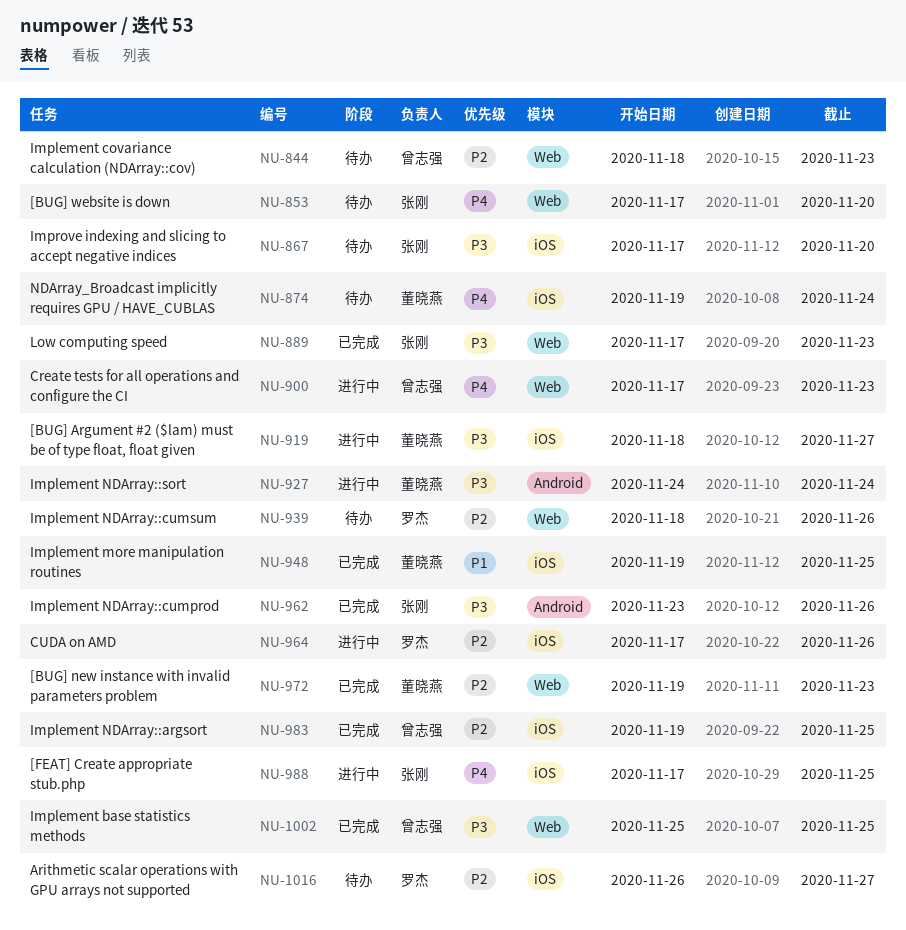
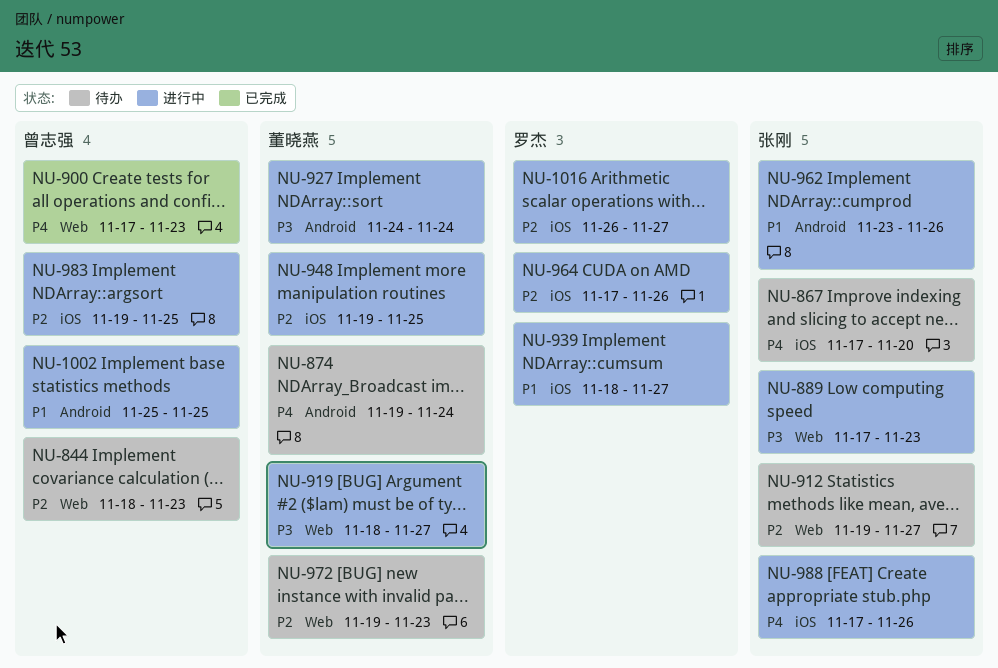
NU-853: present -> none
NU-867, priority: P3 -> P4
NU-874, label: iOS -> Android
NU-889, status: 已完成 -> 进行中
NU-900, status: 进行中 -> 已完成
NU-912: none -> present
NU-919, label: iOS -> Web
NU-939, status: 待办 -> 进行中
NU-939, priority: P2 -> P1
NU-939, label: Web -> iOS
NU-939, due: Nov 26 -> Nov 27
NU-948, status: 已完成 -> 进行中
NU-948, priority: P1 -> P2
NU-962, status: 已完成 -> 进行中
NU-962, priority: P3 -> P1
NU-972, status: 已完成 -> 待办
NU-983, status: 已完成 -> 进行中
NU-988, due: Nov 25 -> Nov 26
NU-1002, status: 已完成 -> 进行中
NU-1002, priority: P3 -> P1
NU-1002, label: Web -> Android
NU-1016, status: 待办 -> 进行中

